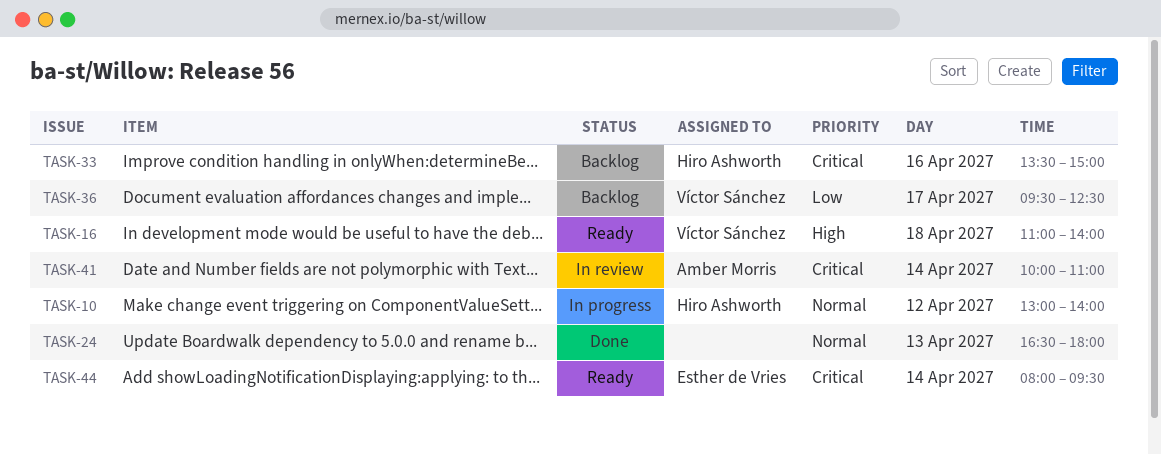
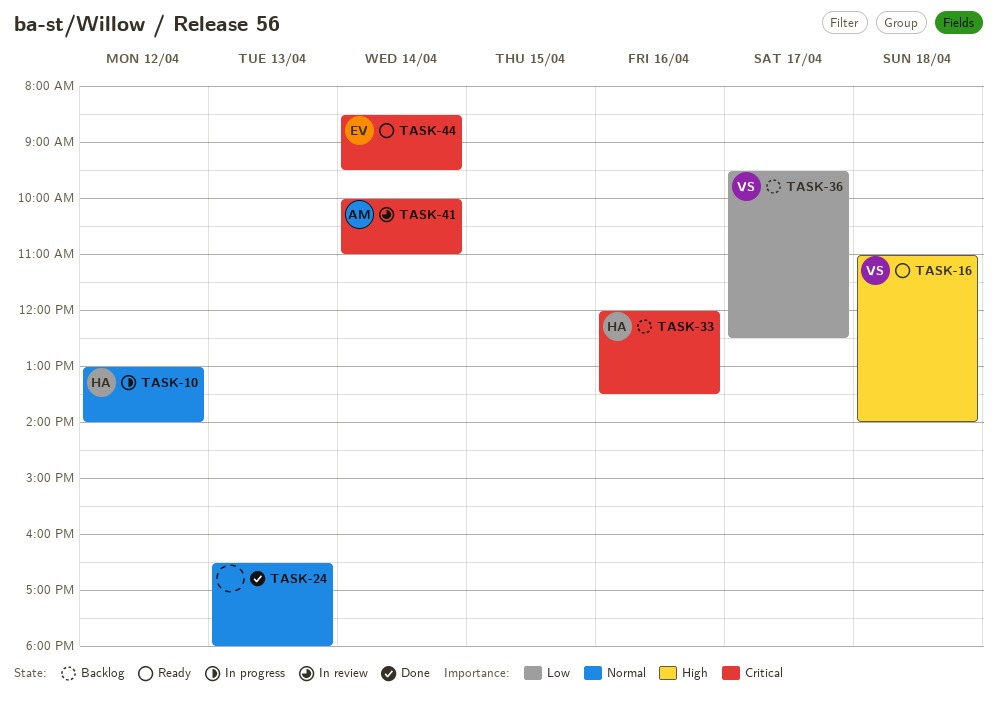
TASK-33, begins: 13:30 -> 12:00
TASK-33, ends: 15:00 -> 13:30
TASK-44, begins: 08:00 -> 08:30

